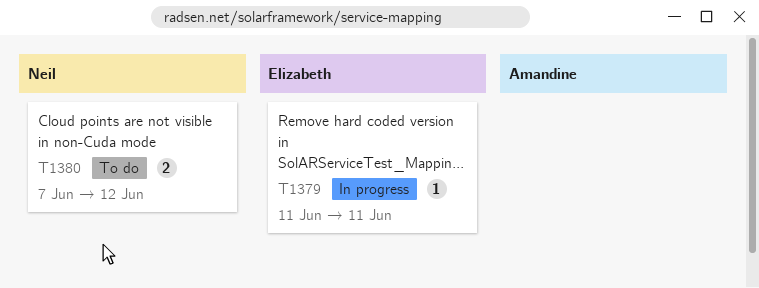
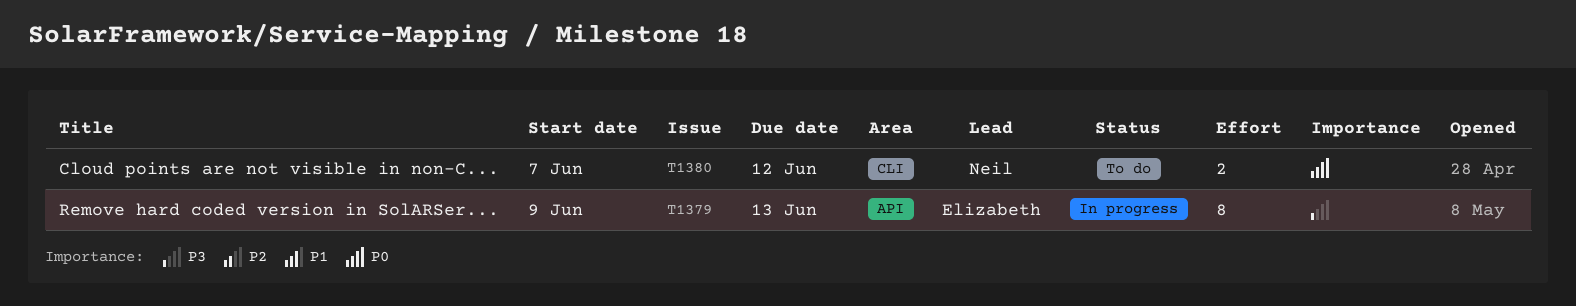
T1379, estimate: 1 -> 8
T1379, start: Jun 11 -> Jun 9
T1379, due: Jun 11 -> Jun 13

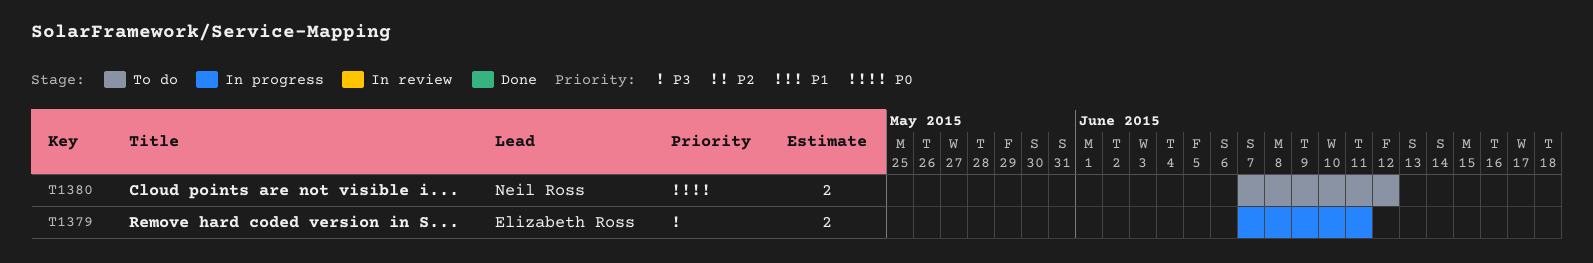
T1379, estimate: 8 -> 2
T1379, start: Jun 9 -> Jun 7
T1379, due: Jun 13 -> Jun 11

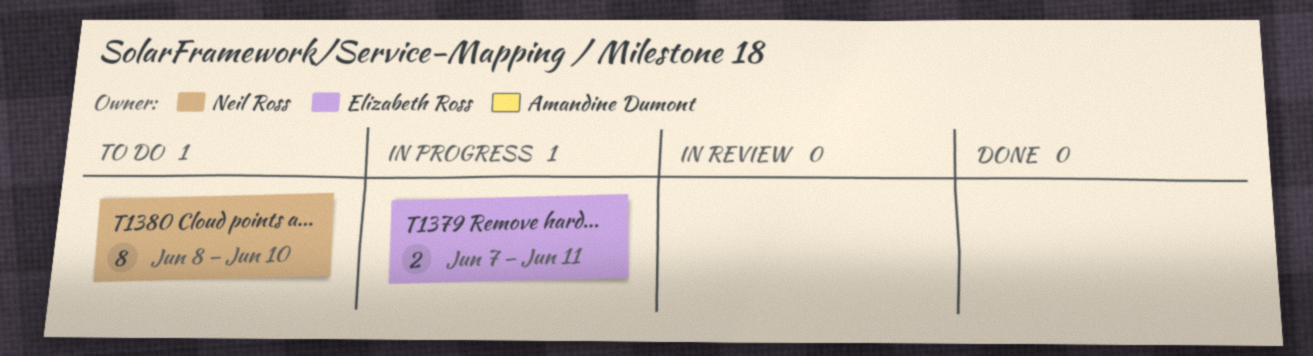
T1380, estimate: 2 -> 8
T1380, start: Jun 7 -> Jun 8
T1380, due: Jun 12 -> Jun 10

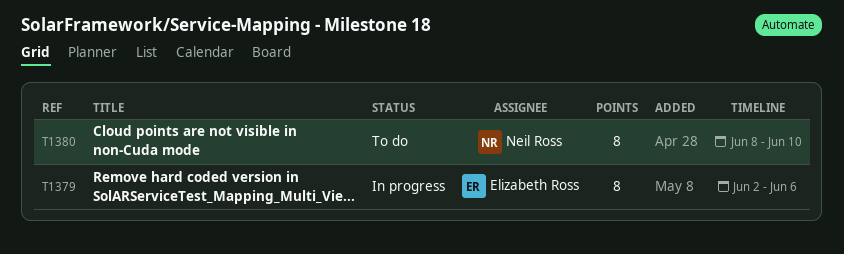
T1379, estimate: 2 -> 8
T1379, start: Jun 7 -> Jun 2
T1379, due: Jun 11 -> Jun 6

